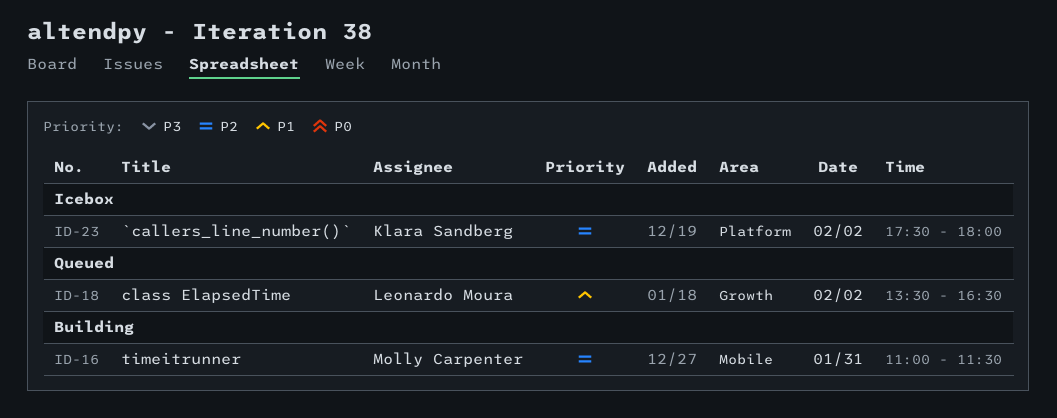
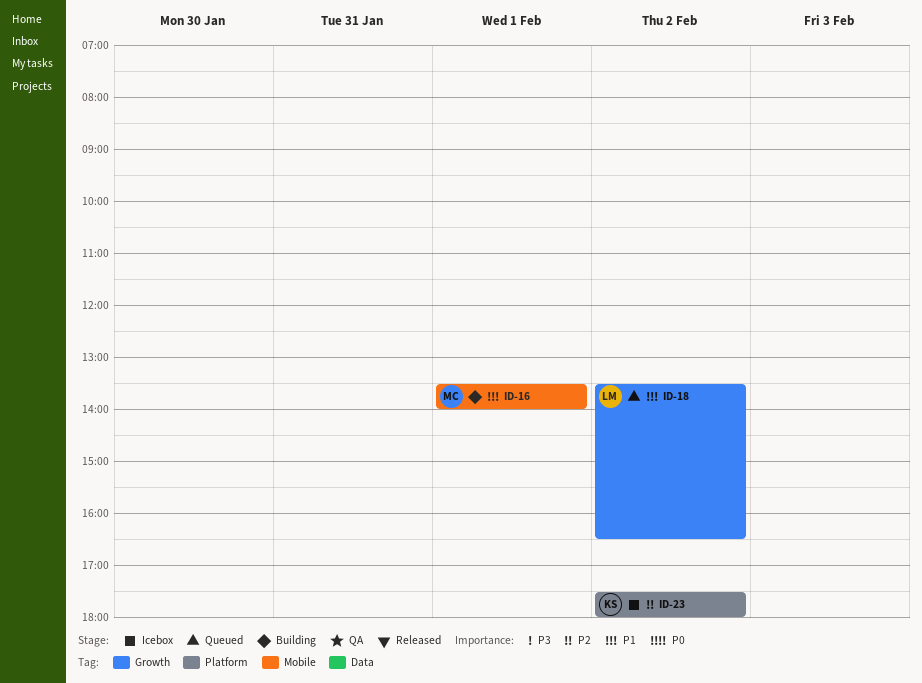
ID-16, priority: P2 -> P1
ID-16, day: Jan 31 -> Feb 1
ID-16, begins: 11:00 -> 13:30
ID-16, ends: 11:30 -> 14:00

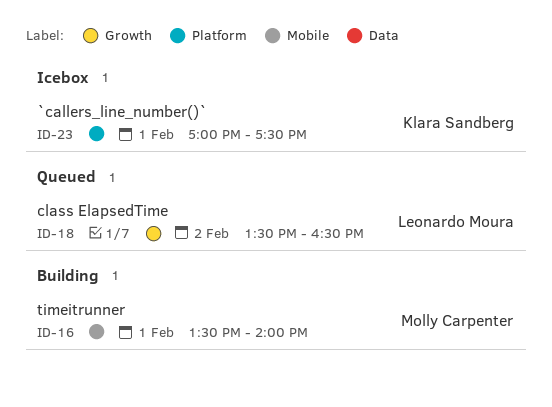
ID-23, day: Feb 2 -> Feb 1
ID-23, begins: 17:30 -> 17:00
ID-23, ends: 18:00 -> 17:30

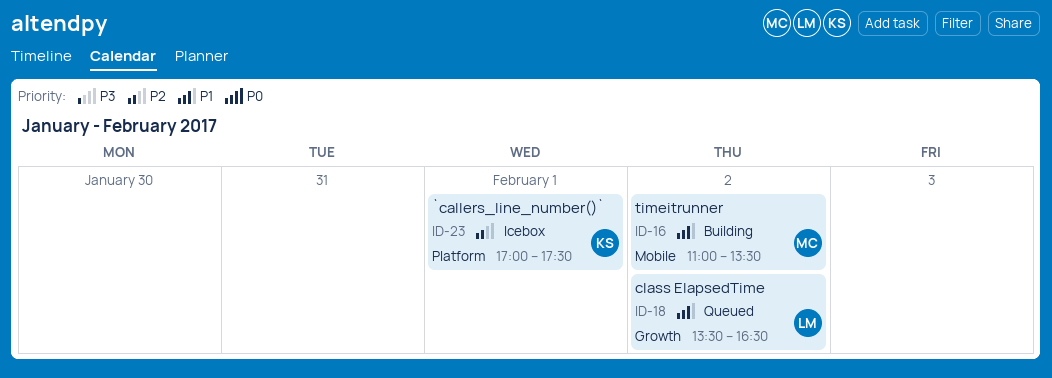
ID-16, day: Feb 1 -> Feb 2
ID-16, begins: 13:30 -> 11:00
ID-16, ends: 14:00 -> 13:30

